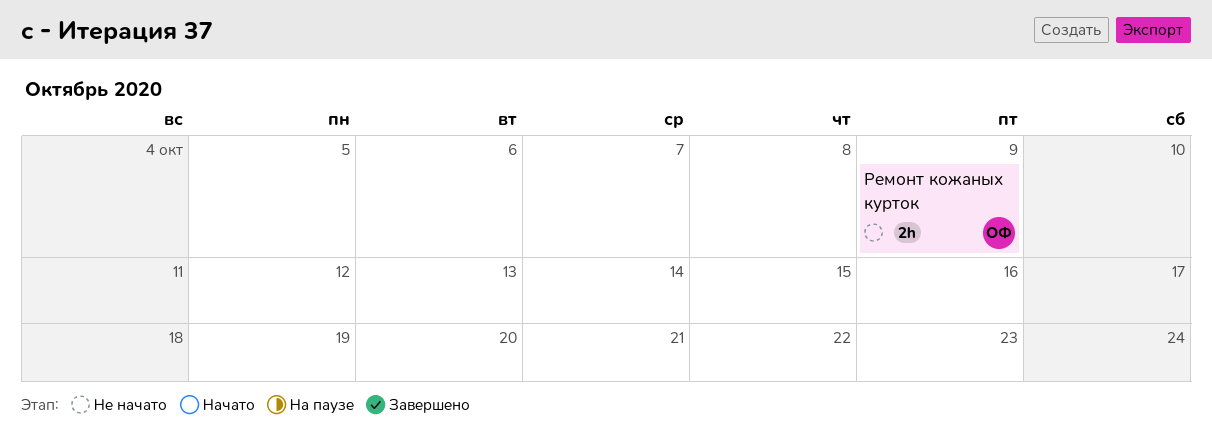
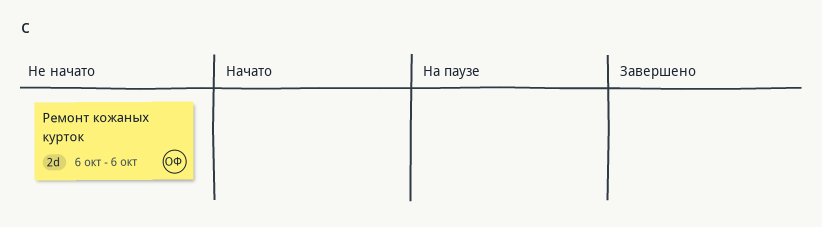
Ремонт кожаных курток, estimate: 2h -> 2d
Ремонт кожаных курток, due: Oct 9 -> Oct 6

